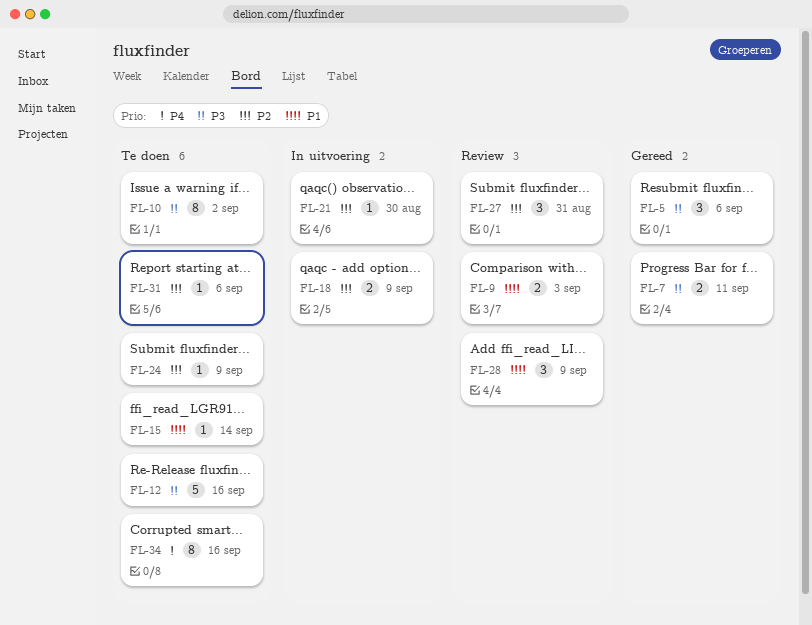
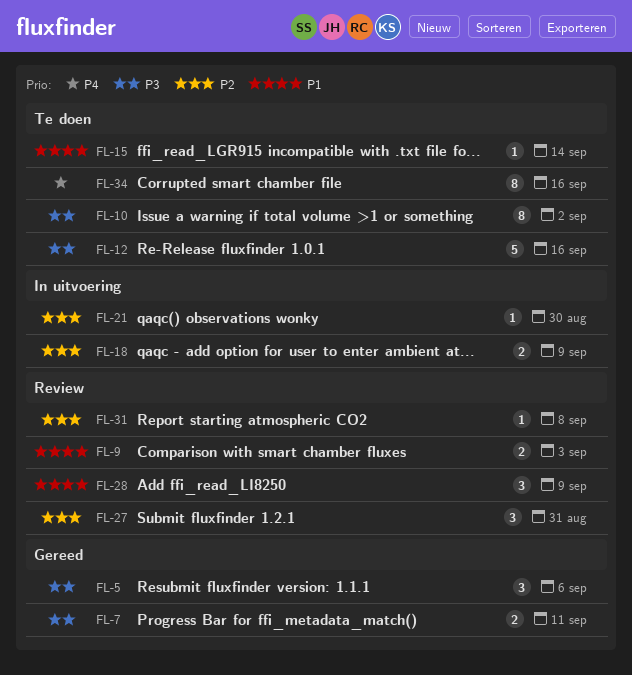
FL-24: present -> none
FL-31, status: Te doen -> Review
FL-31, due: Sep 6 -> Sep 8

